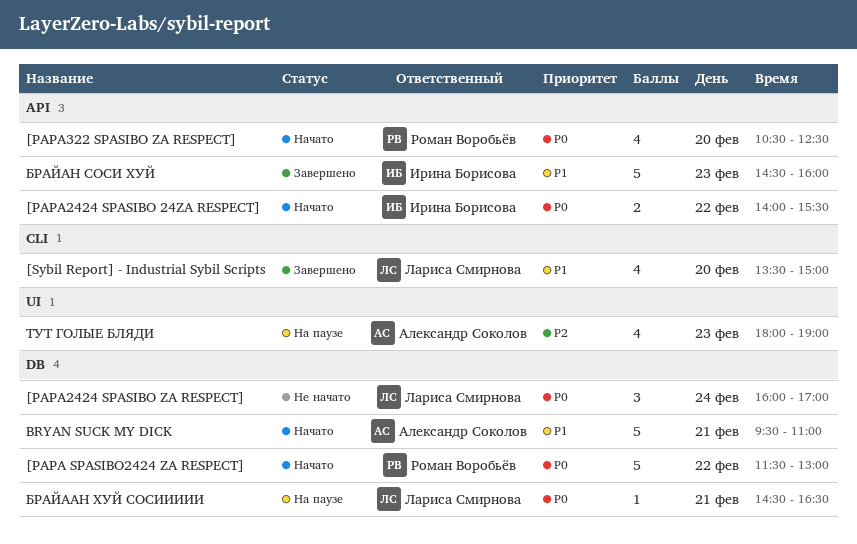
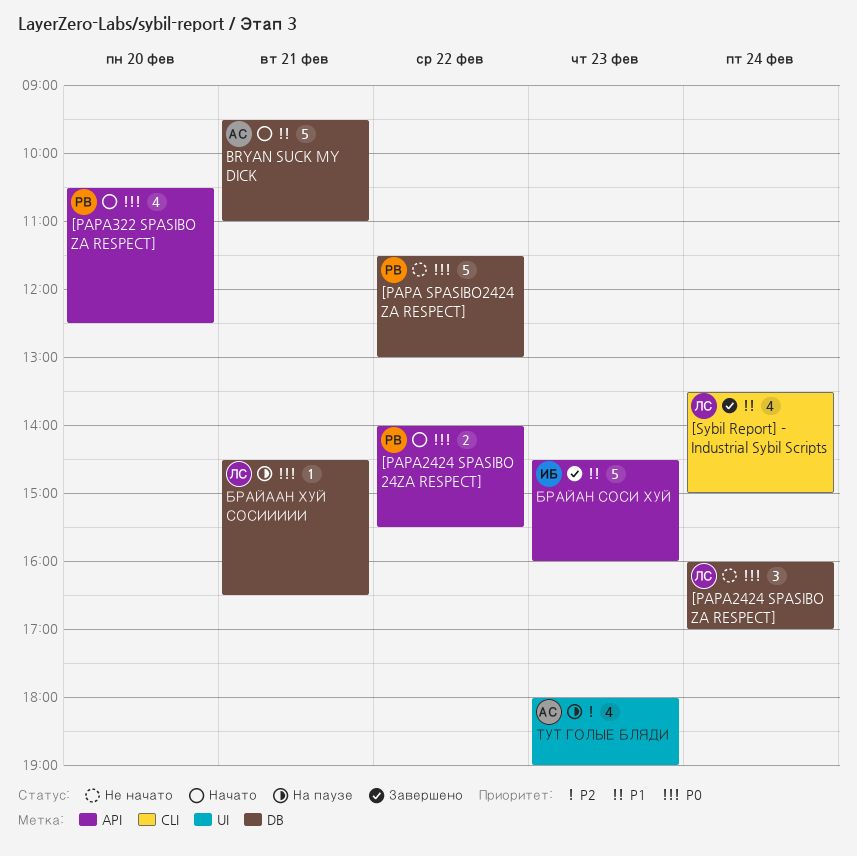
[PAPA SPASIBO2424 ZA RESPECT], status: Начато -> Не начато
[PAPA2424 SPASIBO 24ZA RESPECT], owner: Ирина Борисова -> Роман Воробьёв
[Sybil Report] - Industrial Sybil Scripts, day: Feb 20 -> Feb 24

